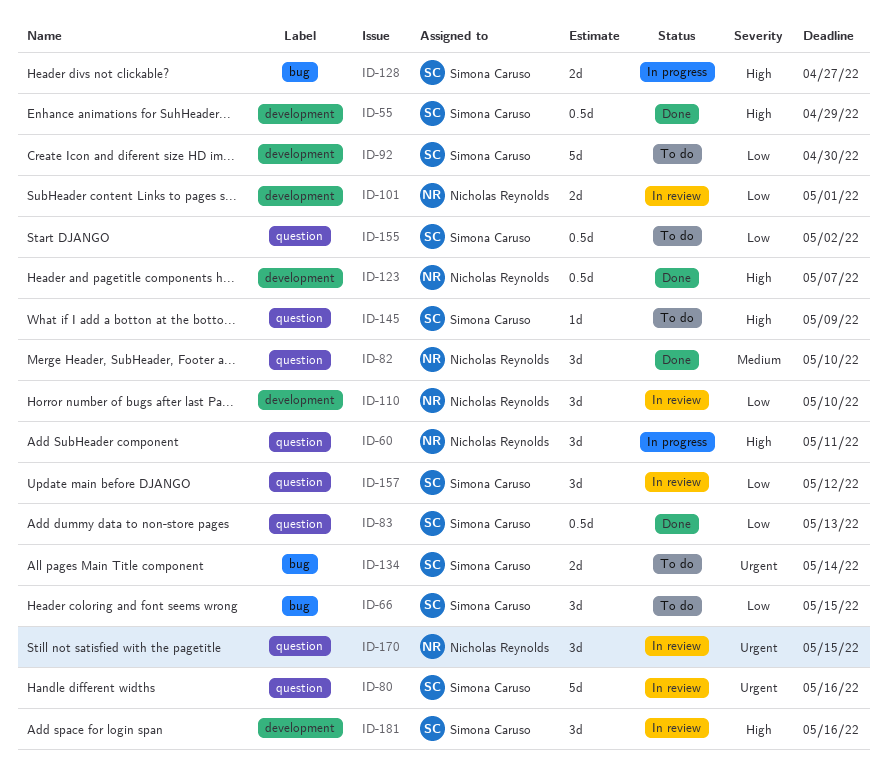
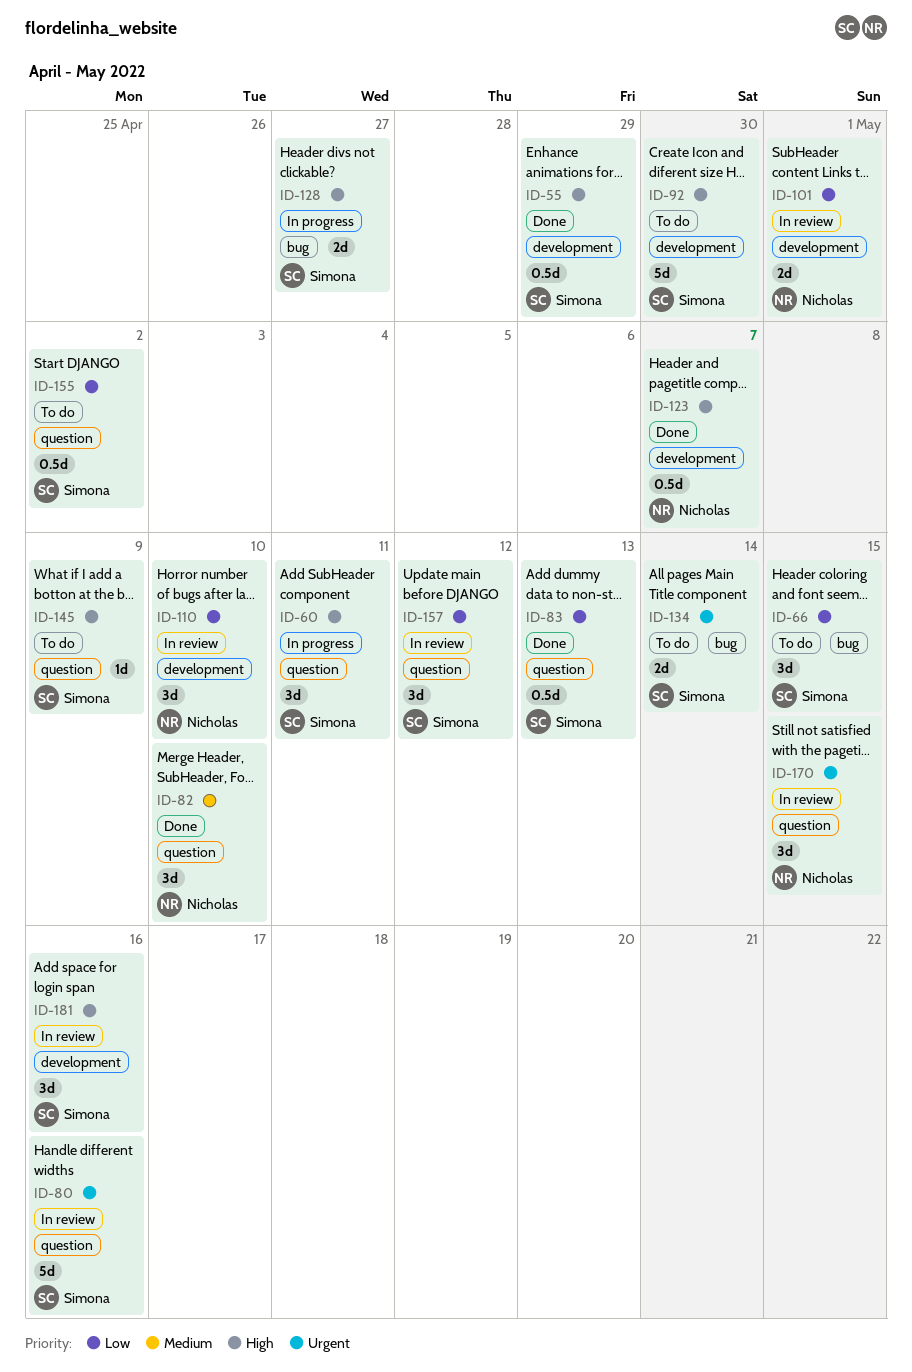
ID-60, owner: Nicholas Reynolds -> Simona Caruso
ID-92, priority: Low -> High

